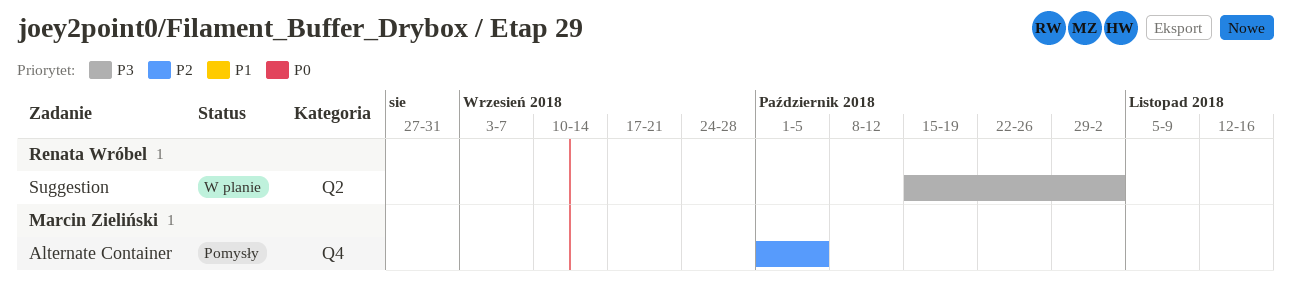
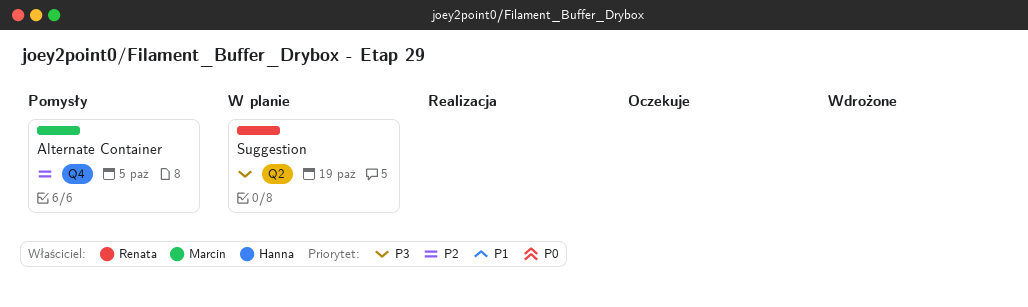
Suggestion, due: Nov 2 -> Oct 19

